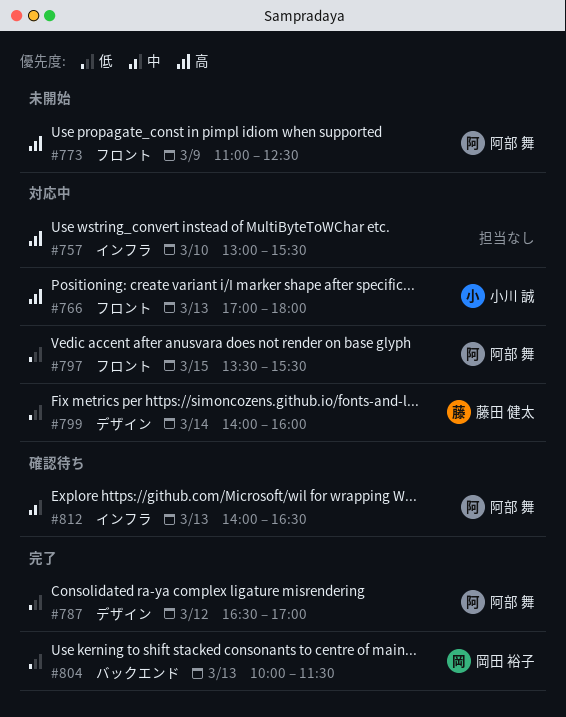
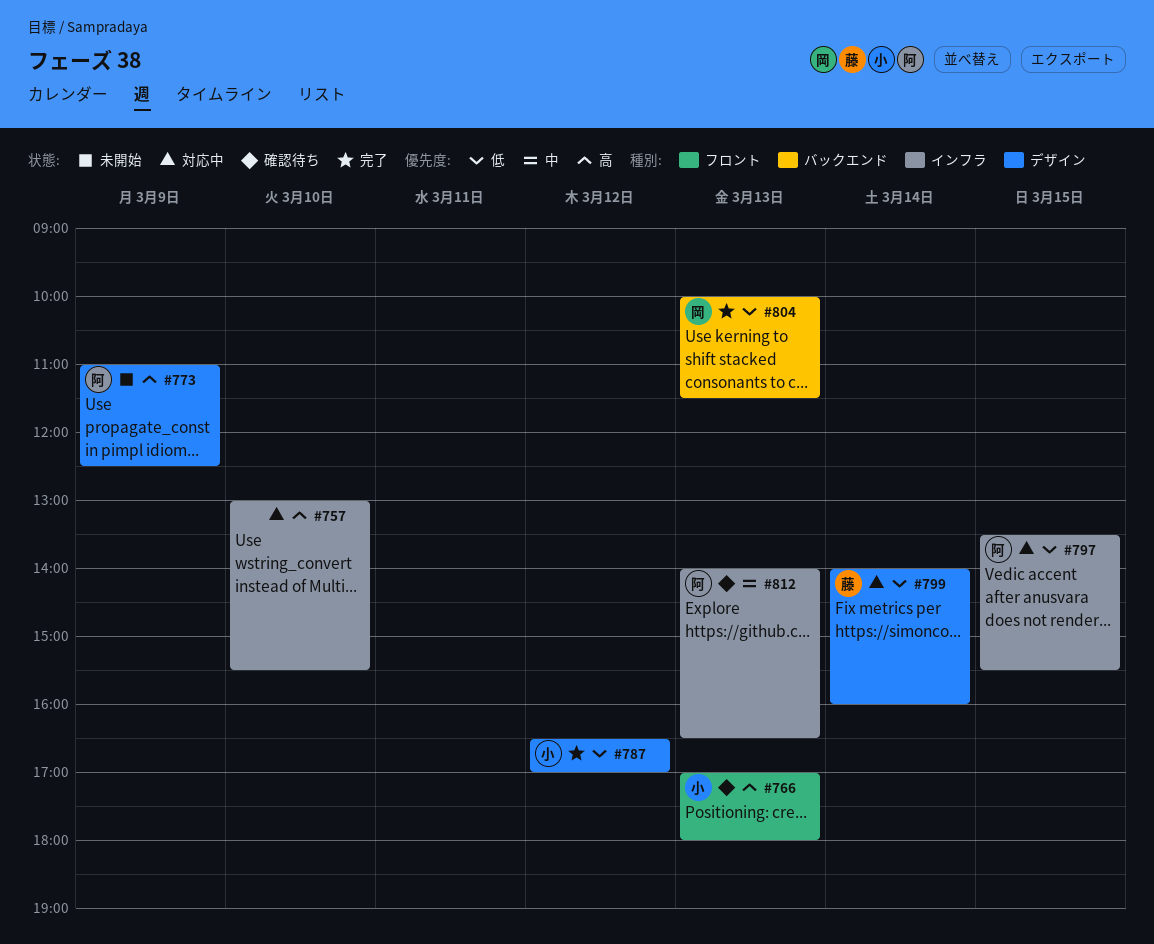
#766, status: 対応中 -> 確認待ち
#773, label: フロント -> デザイン
#787, owner: 阿部 舞 -> 小川 誠
#797, label: フロント -> インフラ

